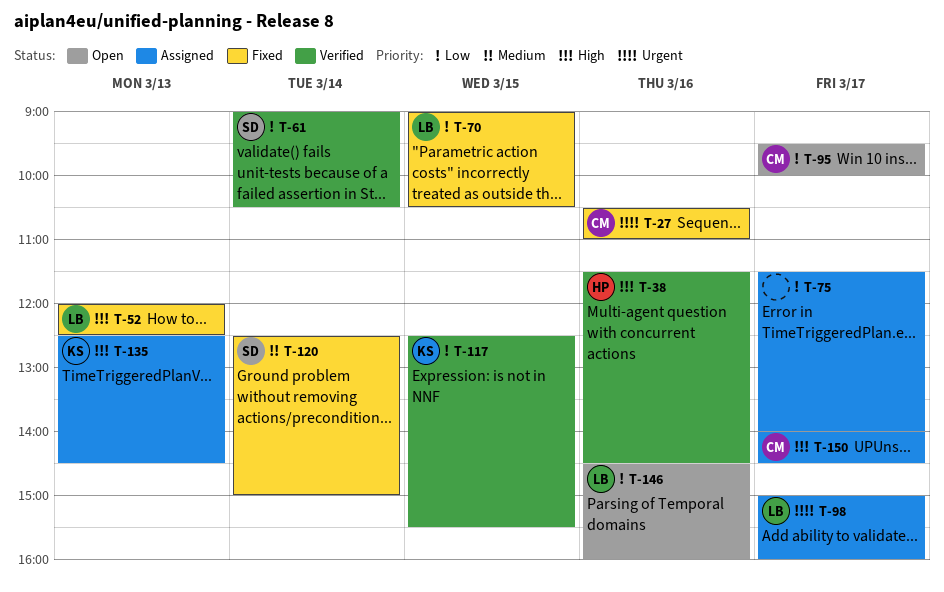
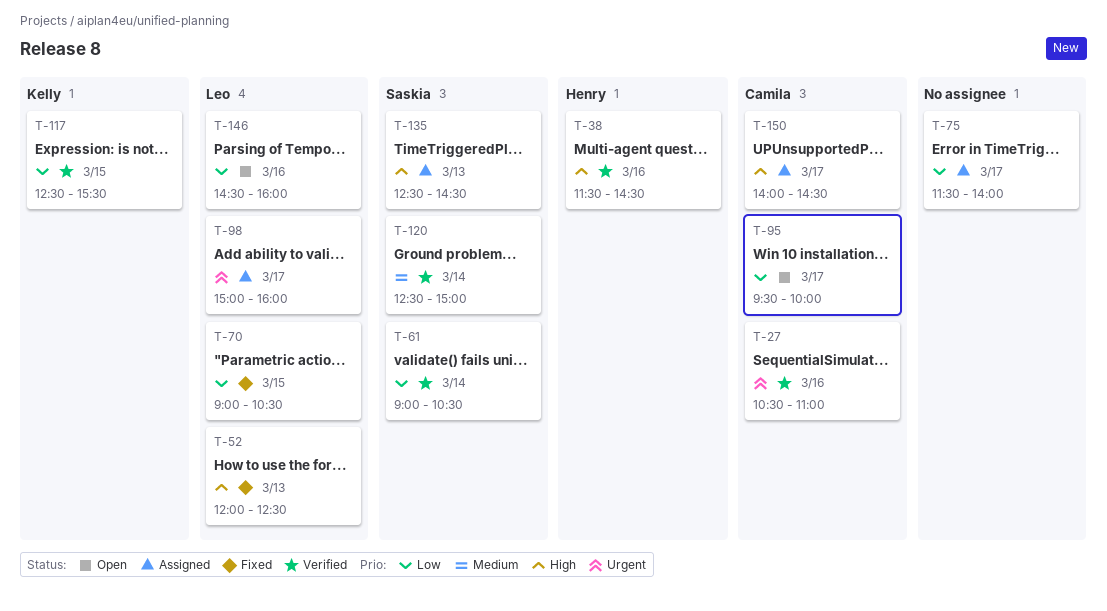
T-27, status: Fixed -> Verified
T-120, status: Fixed -> Verified
T-135, owner: Kelly -> Saskia

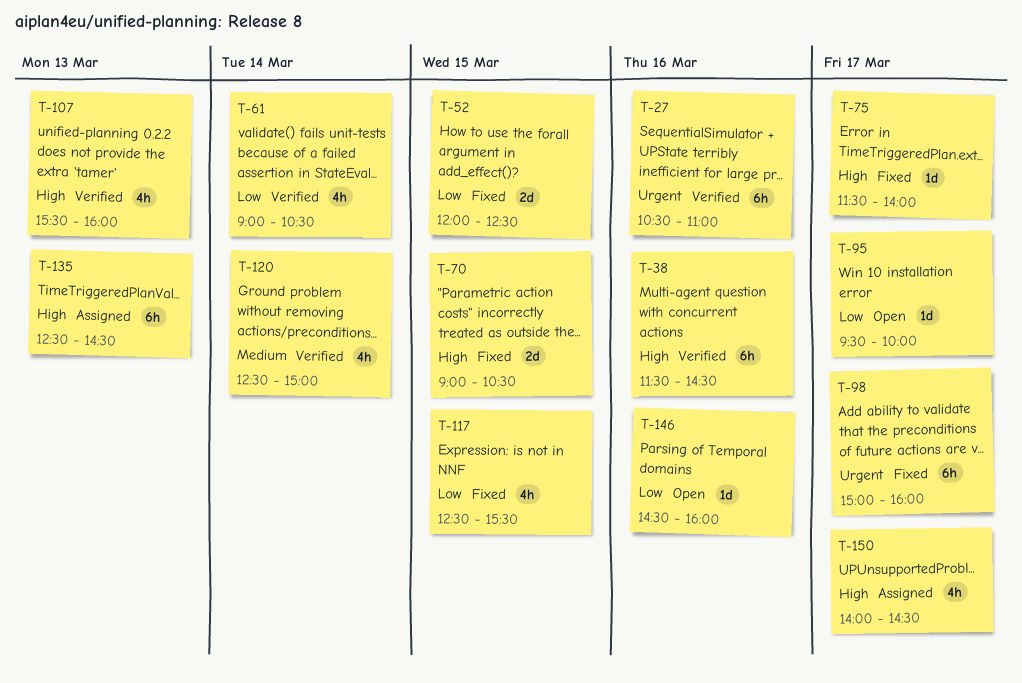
T-52, priority: High -> Low
T-52, day: Mar 13 -> Mar 15
T-70, priority: Low -> High
T-75, status: Assigned -> Fixed
T-75, priority: Low -> High
T-98, status: Assigned -> Fixed
T-107: none -> present
T-117, status: Verified -> Fixed

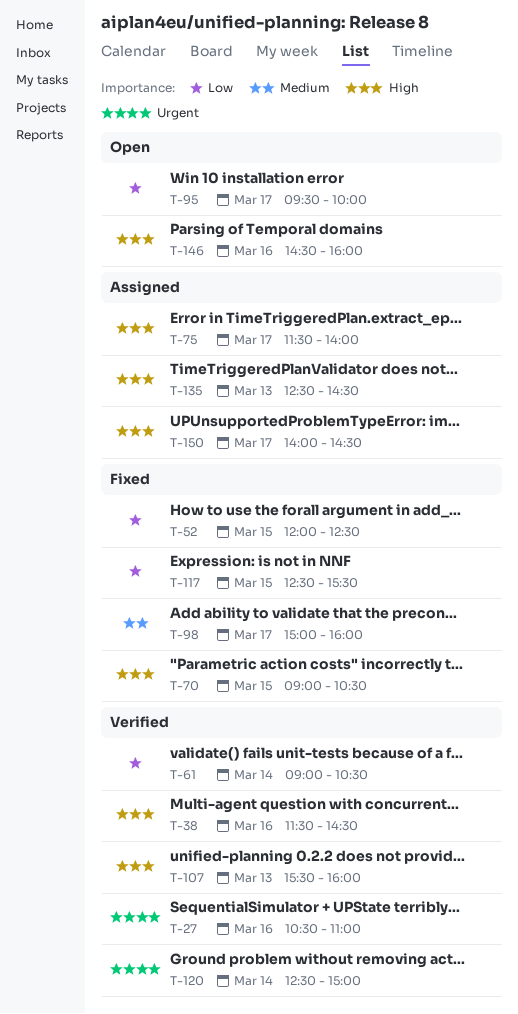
T-75, status: Fixed -> Assigned
T-98, priority: Urgent -> Medium
T-120, priority: Medium -> Urgent
T-146, priority: Low -> High

